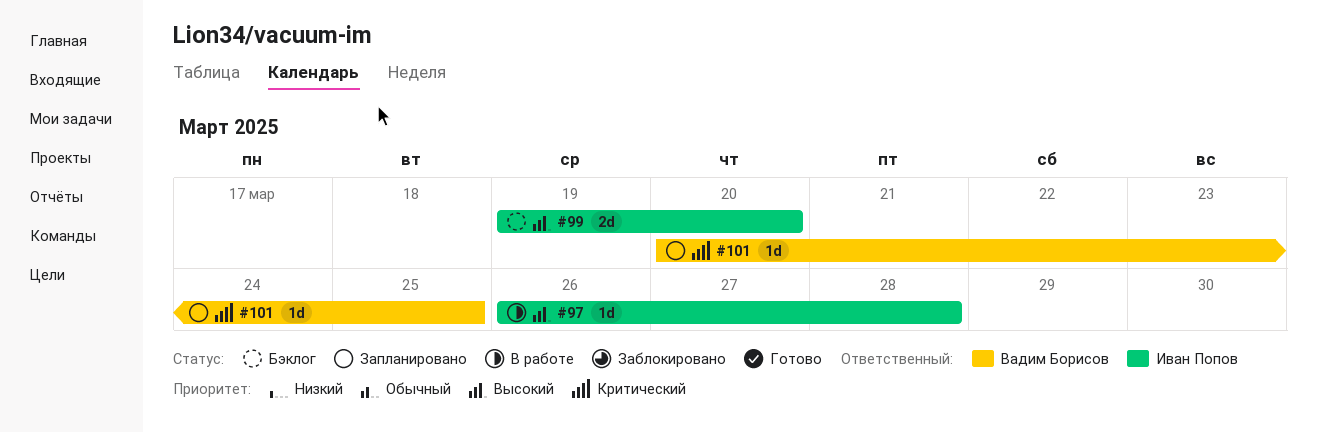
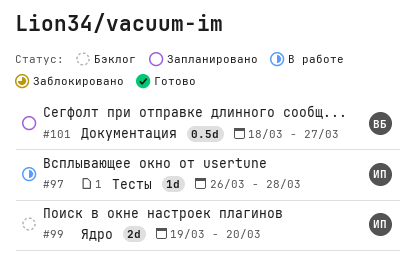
#101, estimate: 1d -> 0.5d
#101, start: Mar 20 -> Mar 18
#101, due: Mar 25 -> Mar 27

